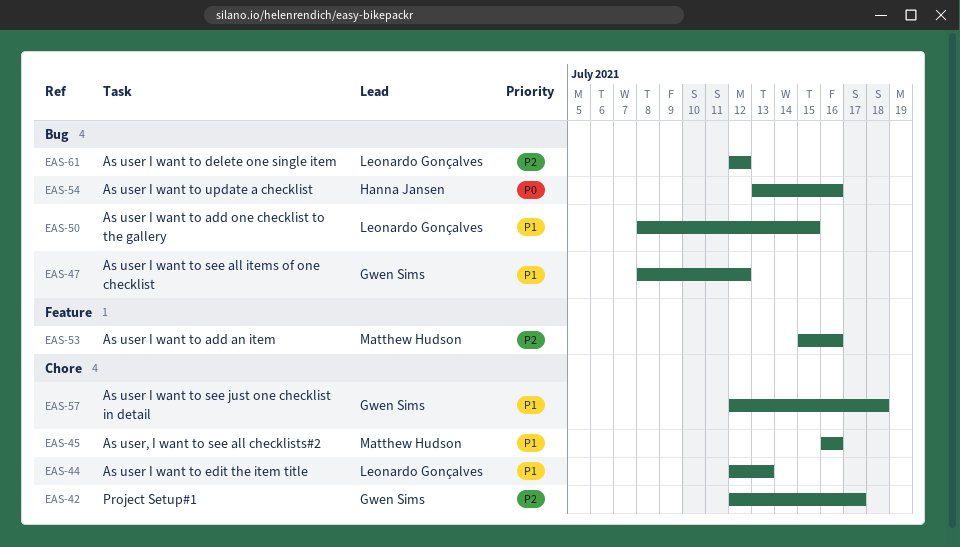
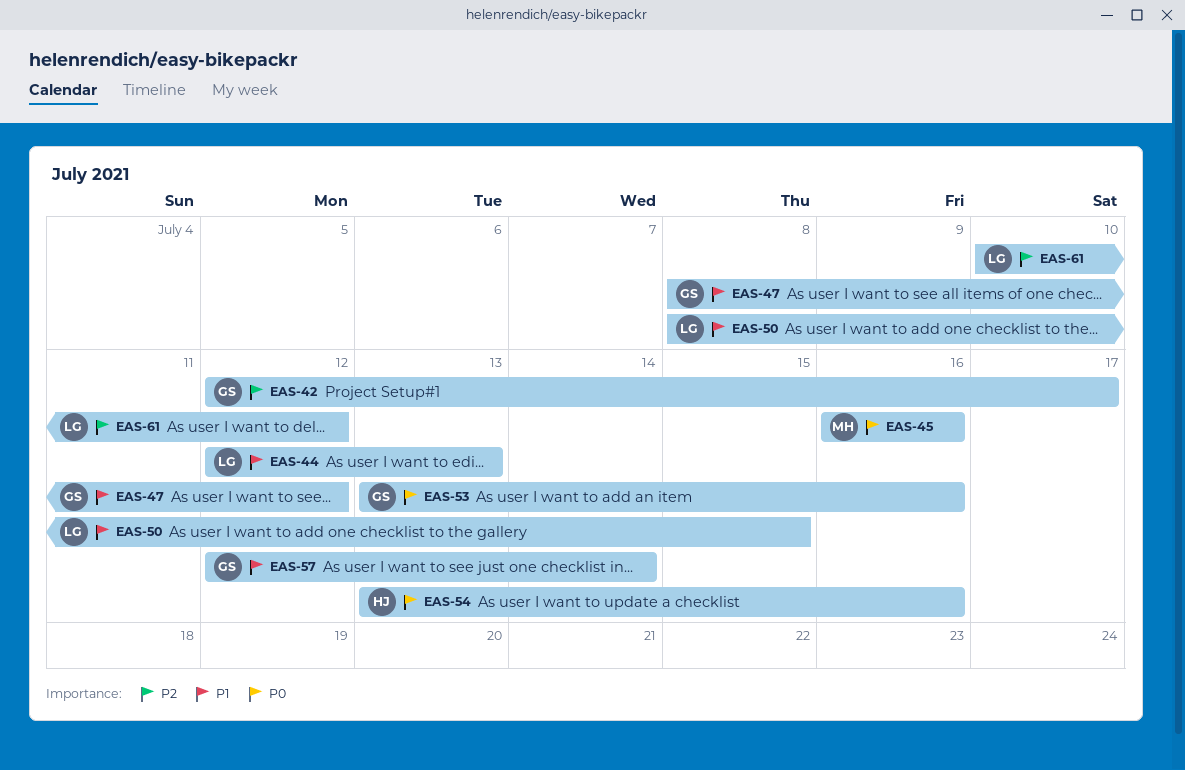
EAS-45, priority: P1 -> P0
EAS-53, owner: Matthew Hudson -> Gwen Sims
EAS-53, priority: P2 -> P0
EAS-53, start: Jul 15 -> Jul 13
EAS-57, due: Jul 18 -> Jul 14
EAS-61, start: Jul 12 -> Jul 10

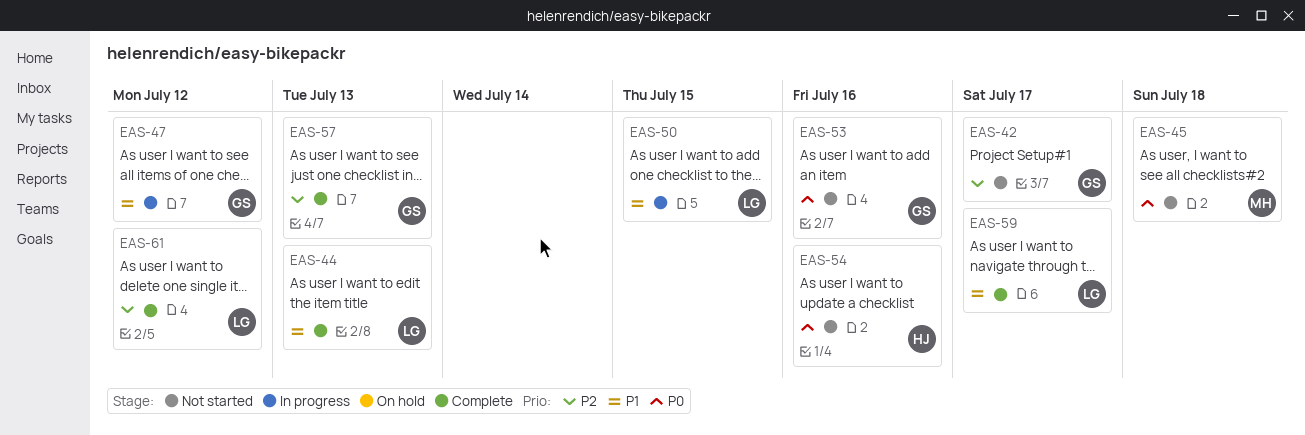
EAS-45, due: Jul 16 -> Jul 18
EAS-57, priority: P1 -> P2
EAS-57, due: Jul 14 -> Jul 13
EAS-59: none -> present

